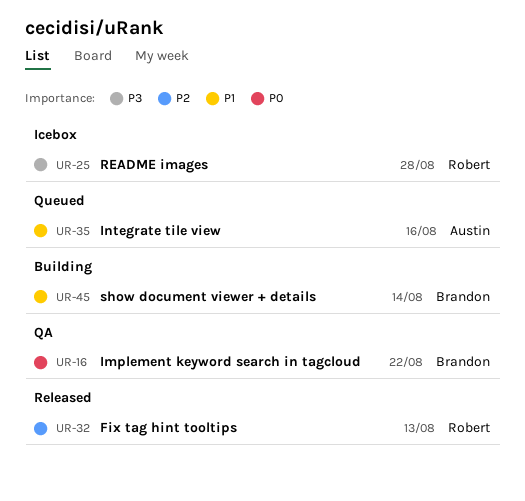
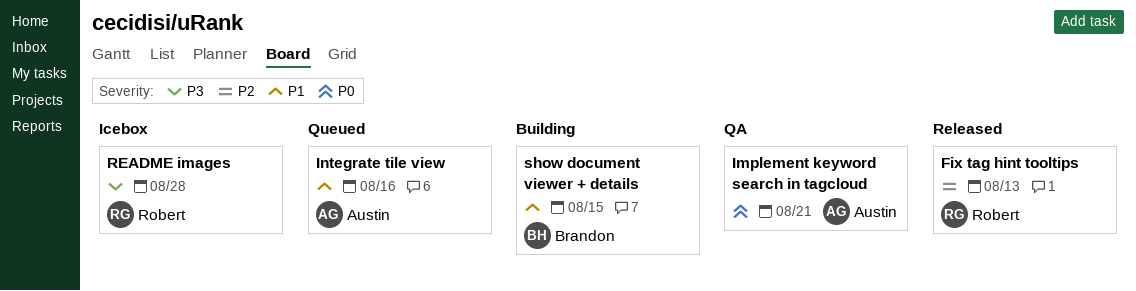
Implement keyword search in tagcloud, owner: Brandon -> Austin
Implement keyword search in tagcloud, due: Aug 22 -> Aug 21
show document viewer + details, due: Aug 14 -> Aug 15

